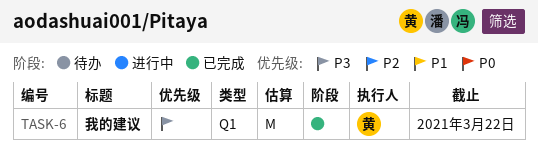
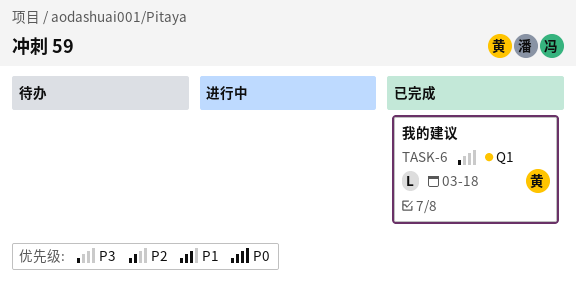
TASK-6, estimate: M -> L
TASK-6, due: Mar 22 -> Mar 18

